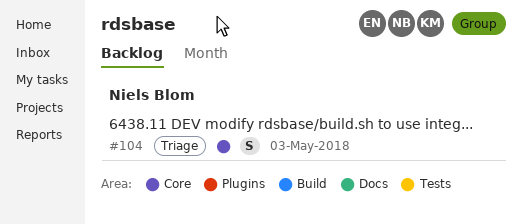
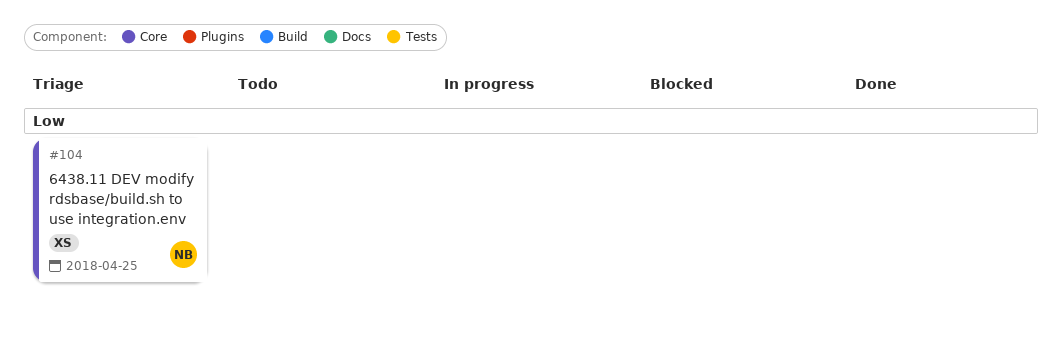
#104, estimate: S -> XS
#104, due: May 3 -> Apr 25

